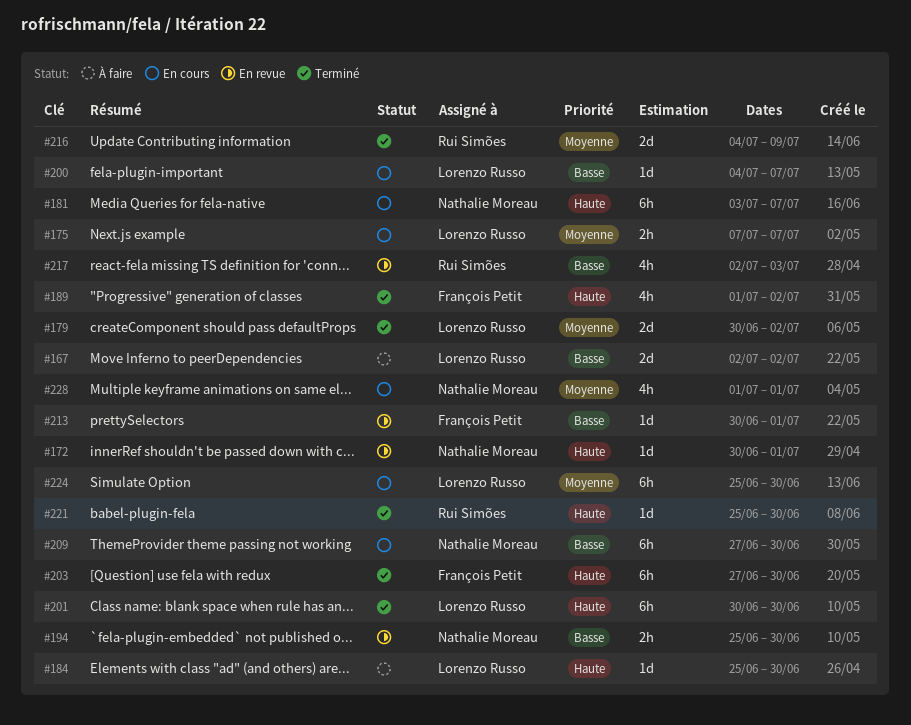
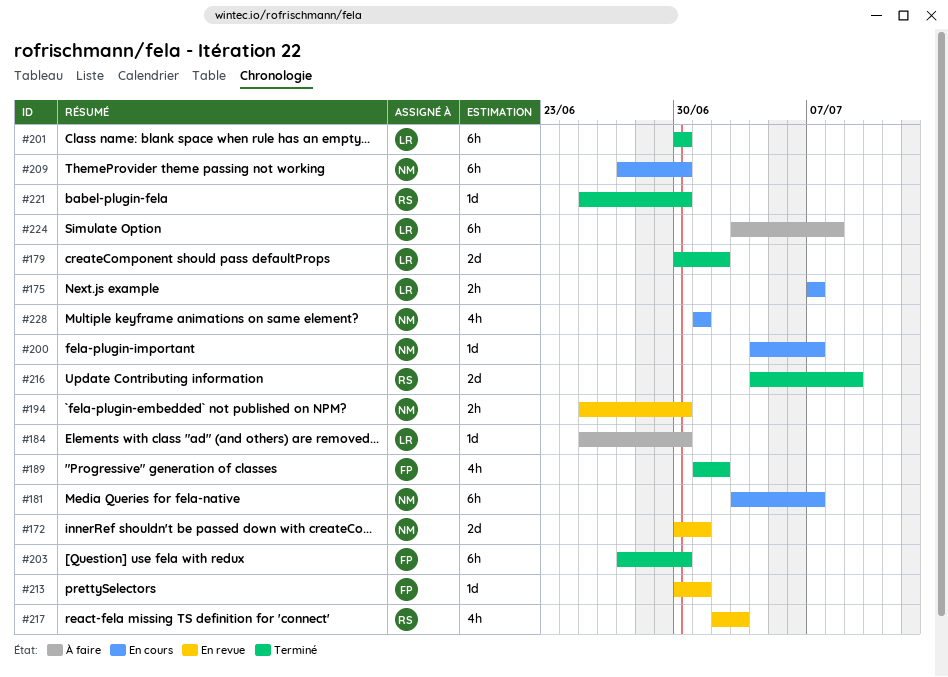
#167: present -> none
#172, estimate: 1d -> 2d
#200, owner: Lorenzo Russo -> Nathalie Moreau
#224, status: En cours -> À faire
#224, start: Jun 25 -> Jul 3
#224, due: Jun 30 -> Jul 8

